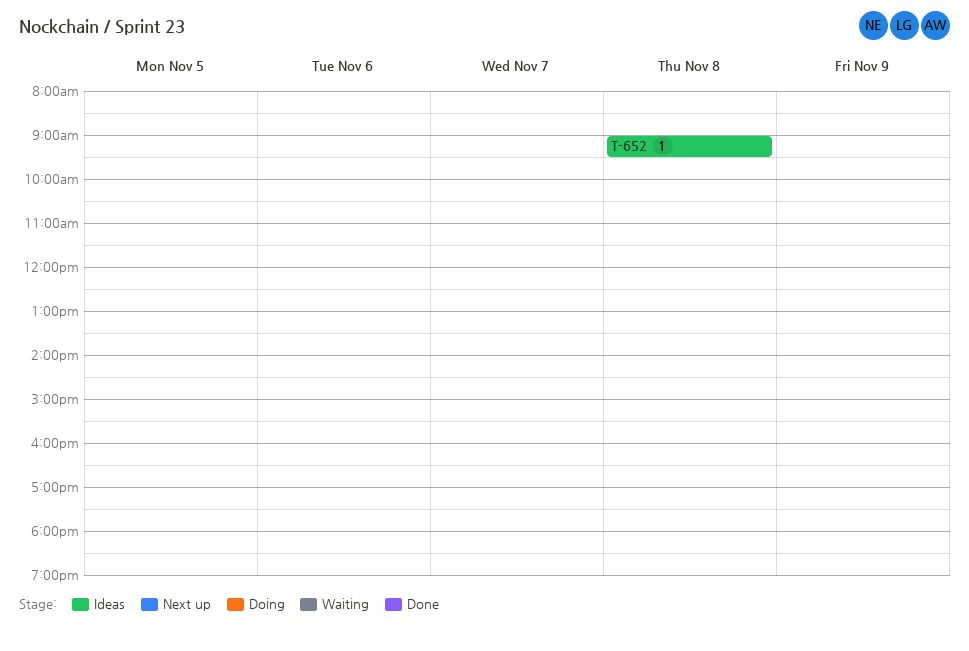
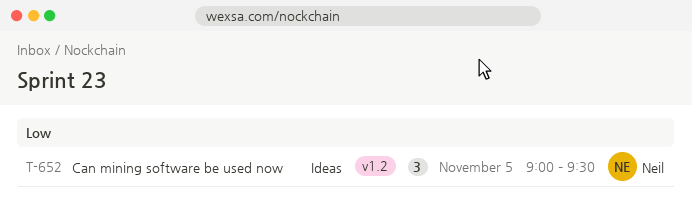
T-652, estimate: 1 -> 3
T-652, day: Nov 8 -> Nov 5

